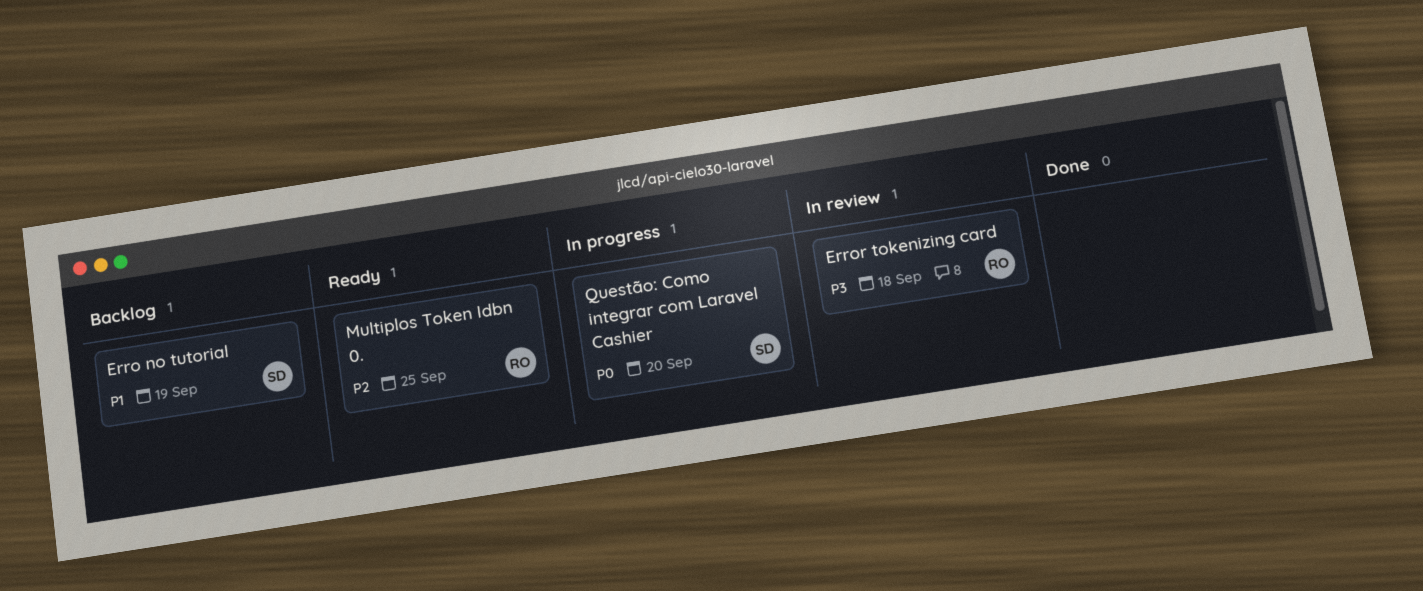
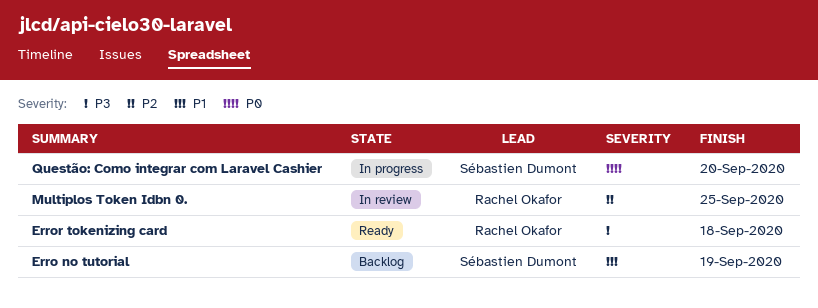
Error tokenizing card, status: In review -> Ready
Multiplos Token Idbn 0., status: Ready -> In review

